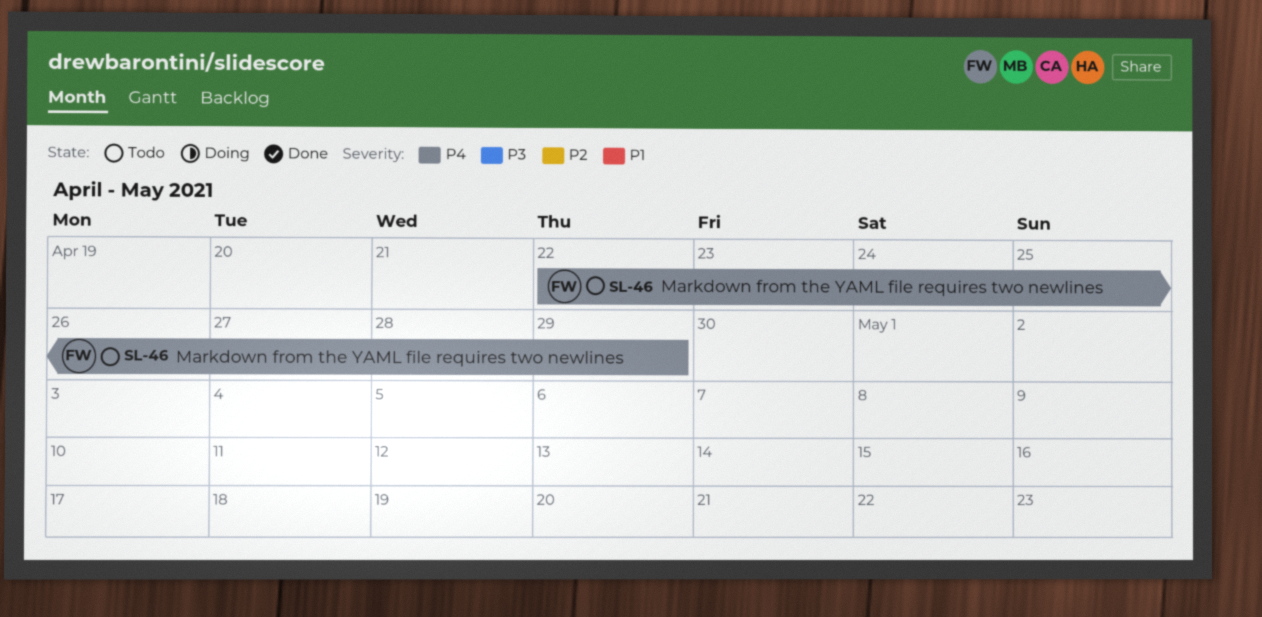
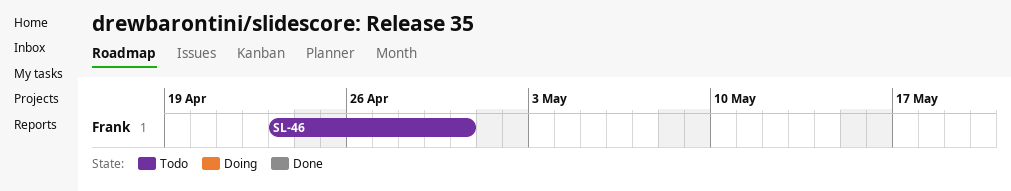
SL-46, start: Apr 22 -> Apr 23
SL-46, due: Apr 29 -> Apr 30

